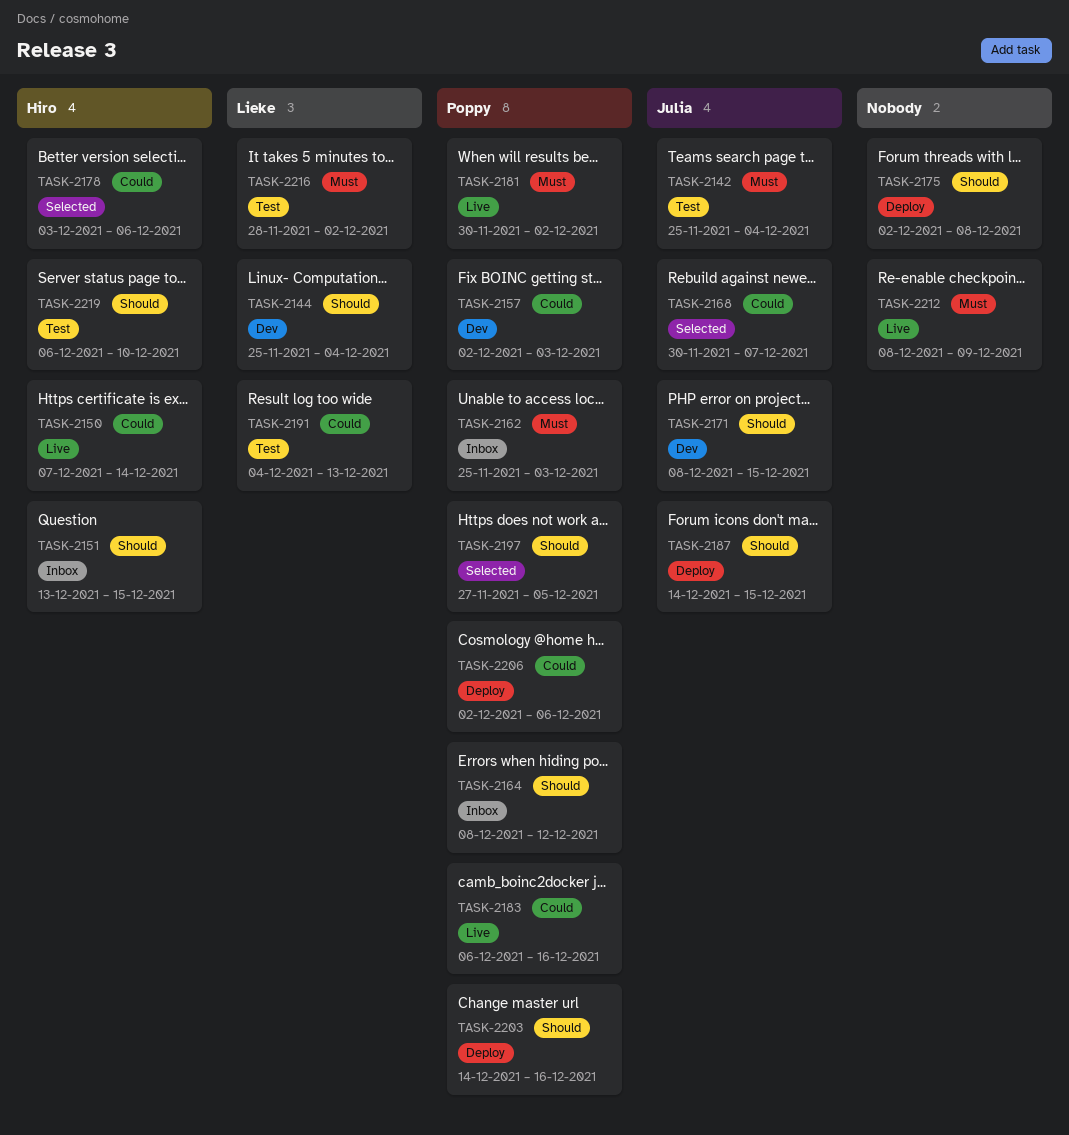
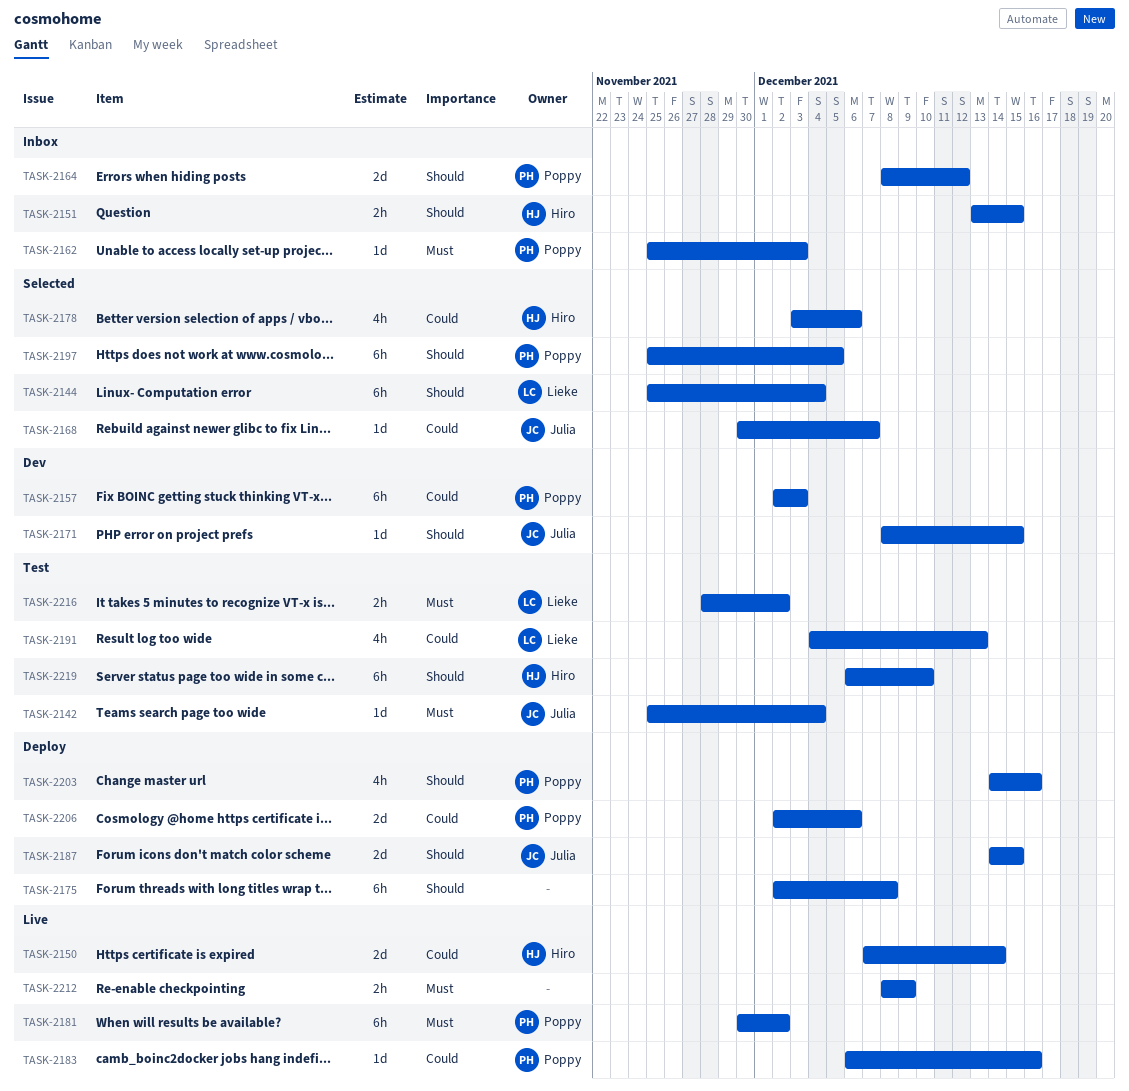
TASK-2144, status: Dev -> Selected
TASK-2197, start: Nov 27 -> Nov 25

